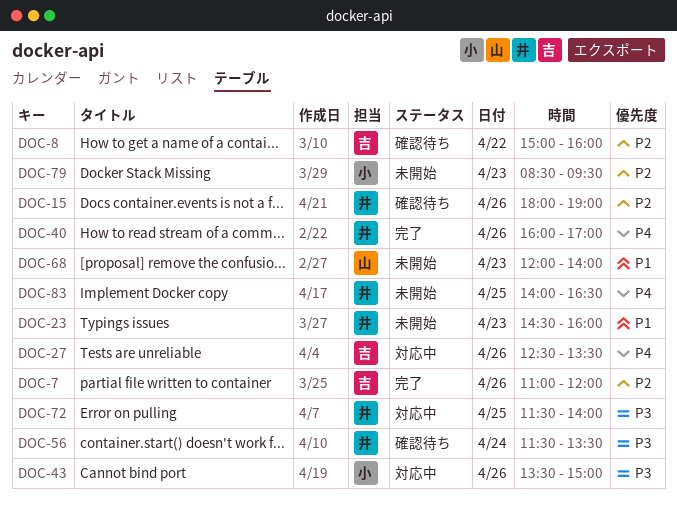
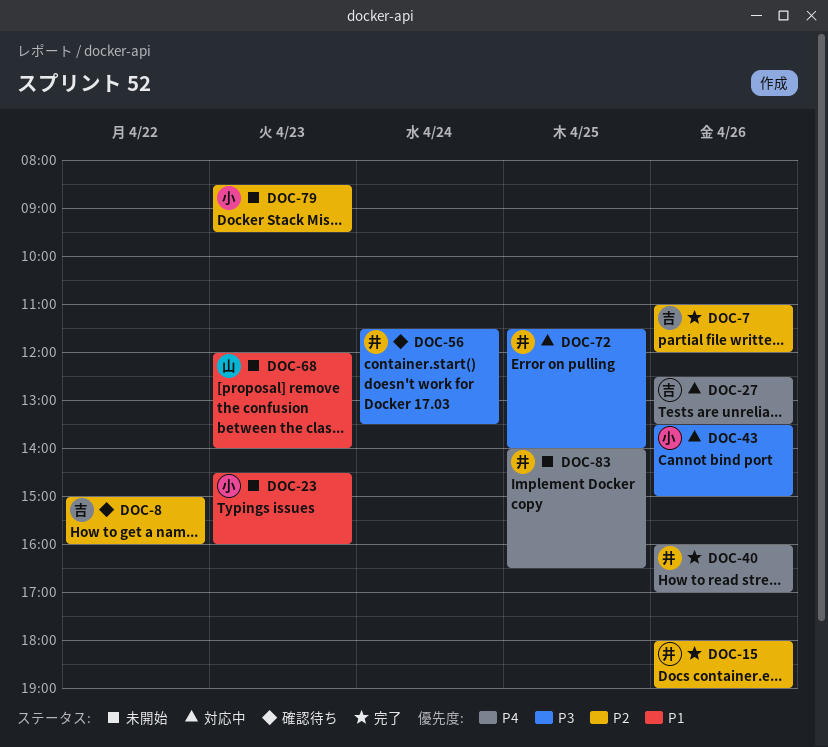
DOC-15, status: 確認待ち -> 完了
DOC-23, owner: 井 -> 小

